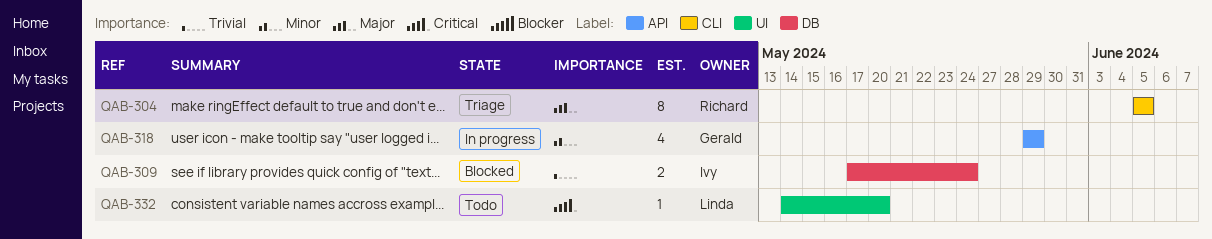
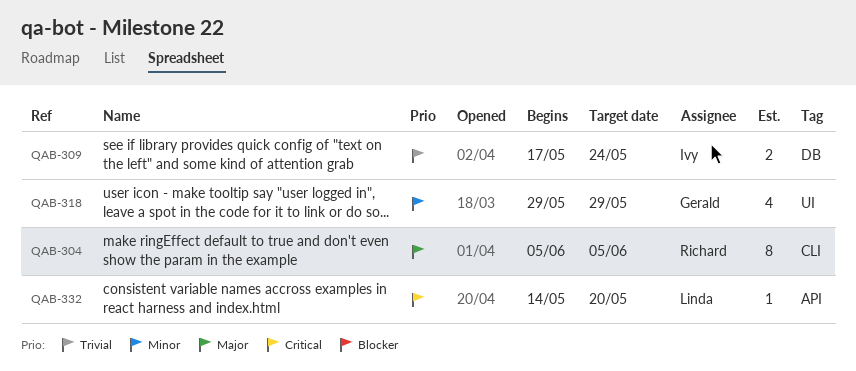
QAB-318, label: API -> UI
QAB-332, label: UI -> API

